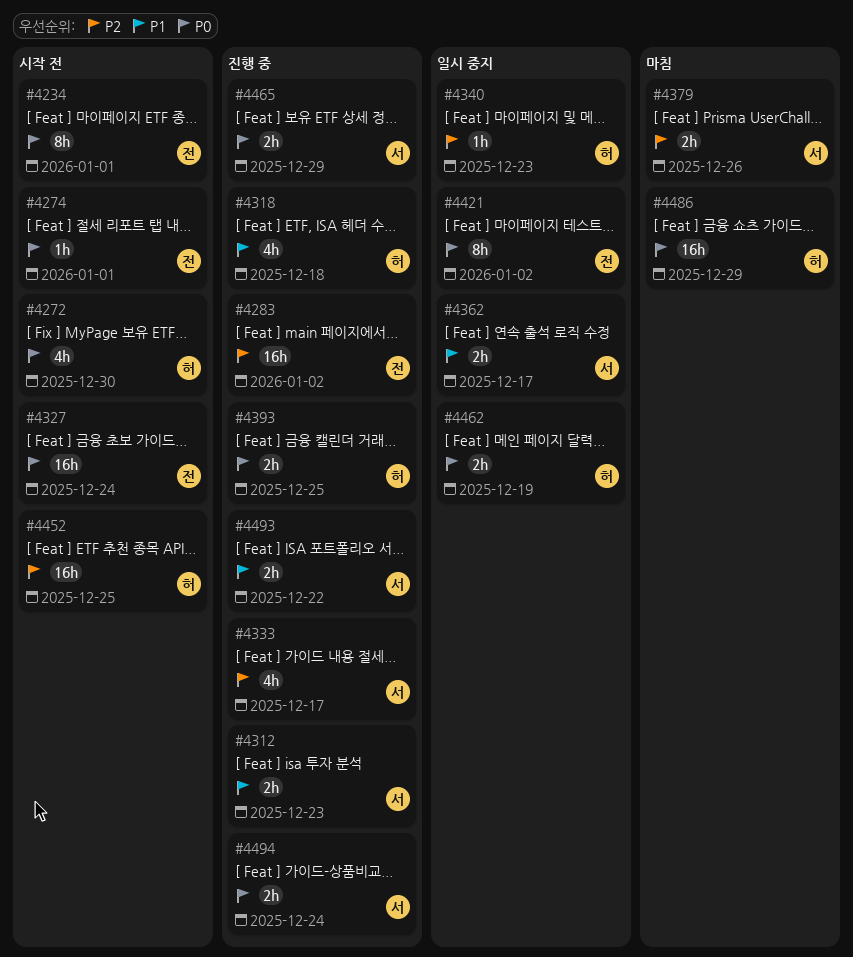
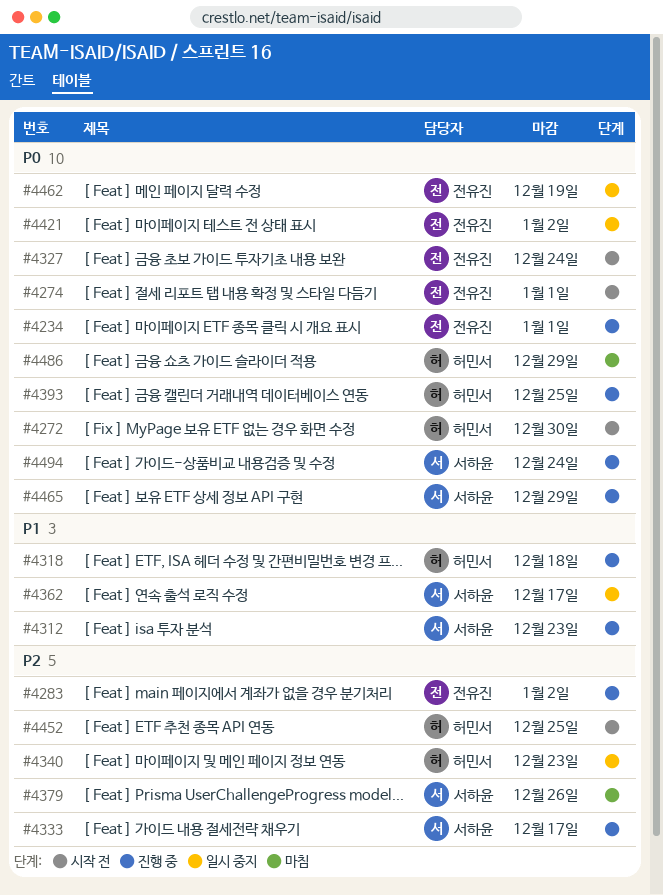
#4234, status: 시작 전 -> 진행 중
#4462, owner: 허민서 -> 전유진
#4493: present -> none

